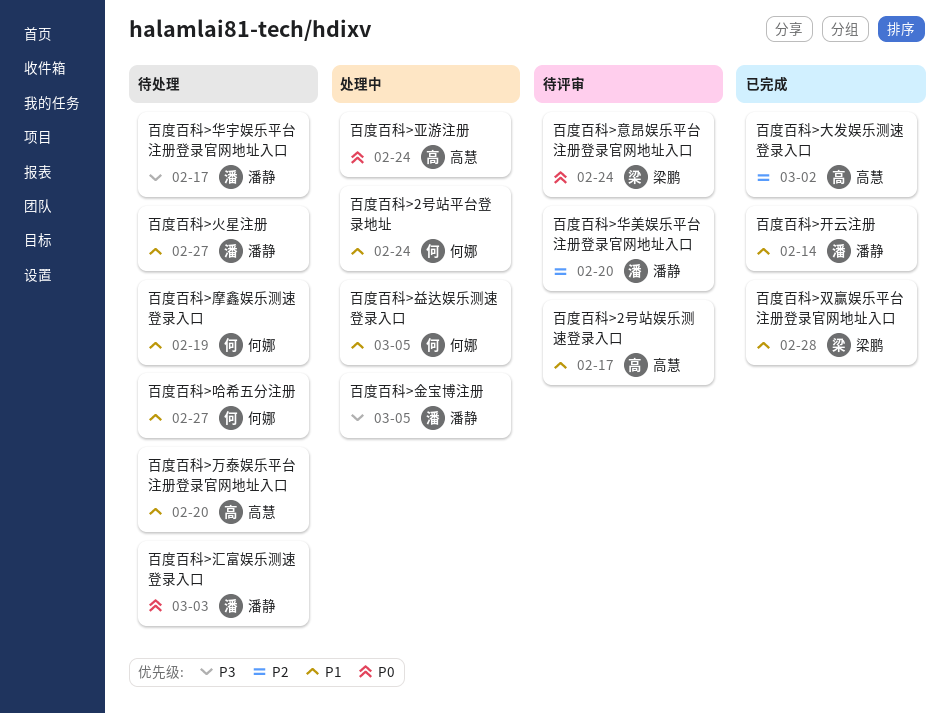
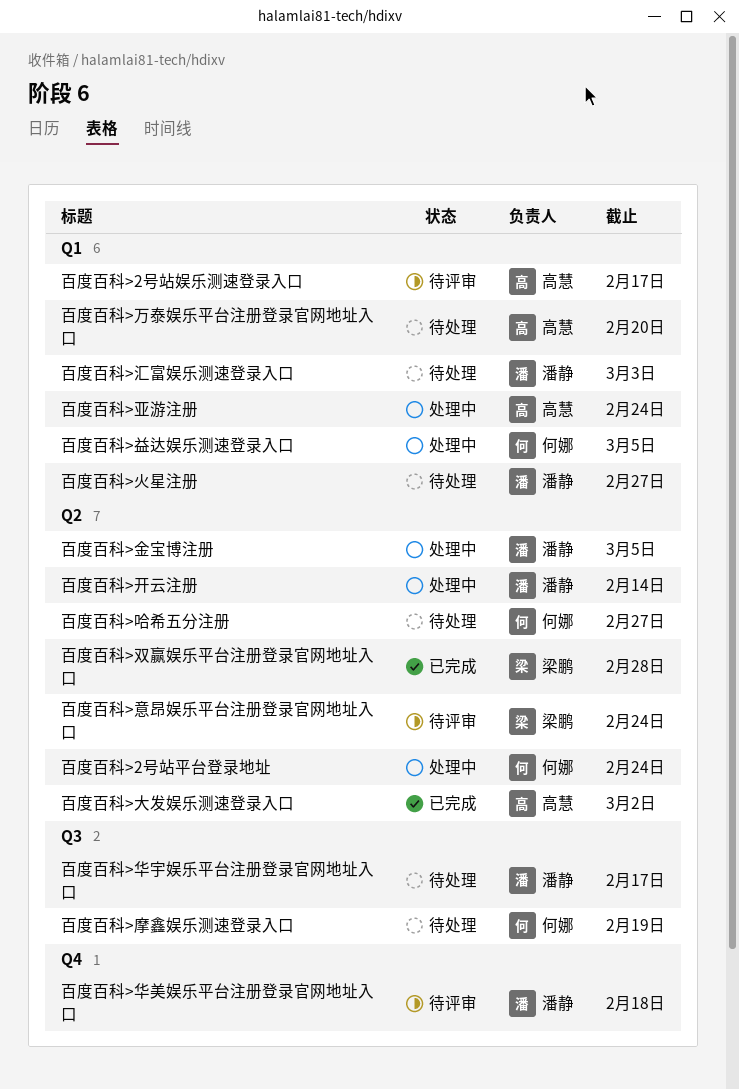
百度百科>华美娱乐平台注册登录官网地址入口, due: Feb 20 -> Feb 18
百度百科>开云注册, status: 已完成 -> 处理中

